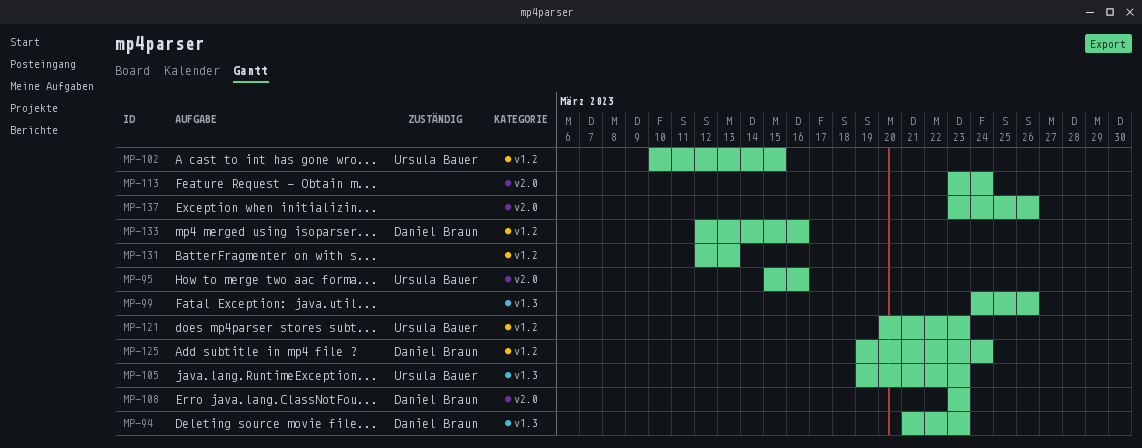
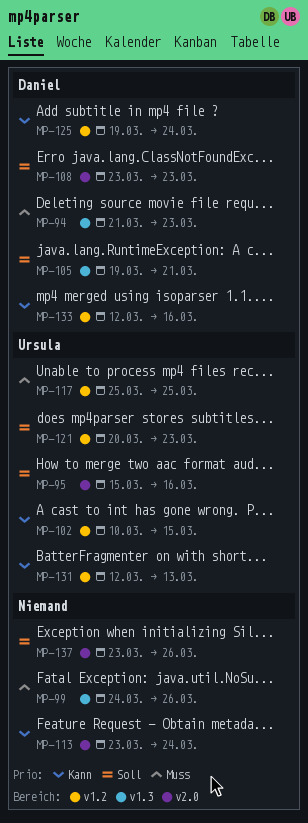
MP-105, owner: Ursula Bauer -> Daniel Braun
MP-105, due: Mar 23 -> Mar 21
MP-117: none -> present
MP-131, owner: none -> Ursula Bauer

